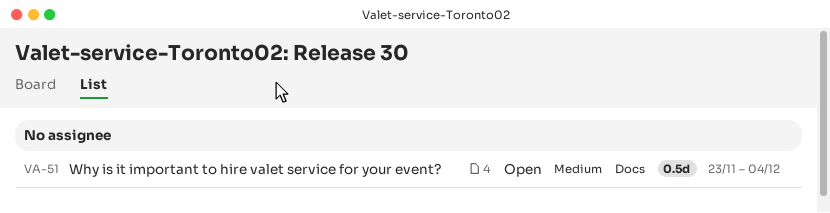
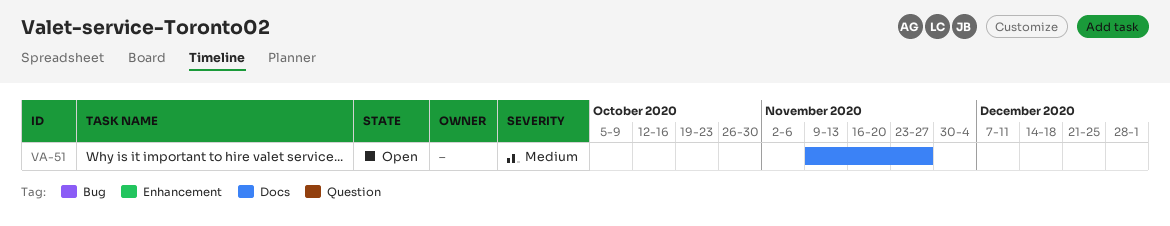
VA-51, start: Nov 23 -> Nov 9
VA-51, due: Dec 4 -> Nov 27

